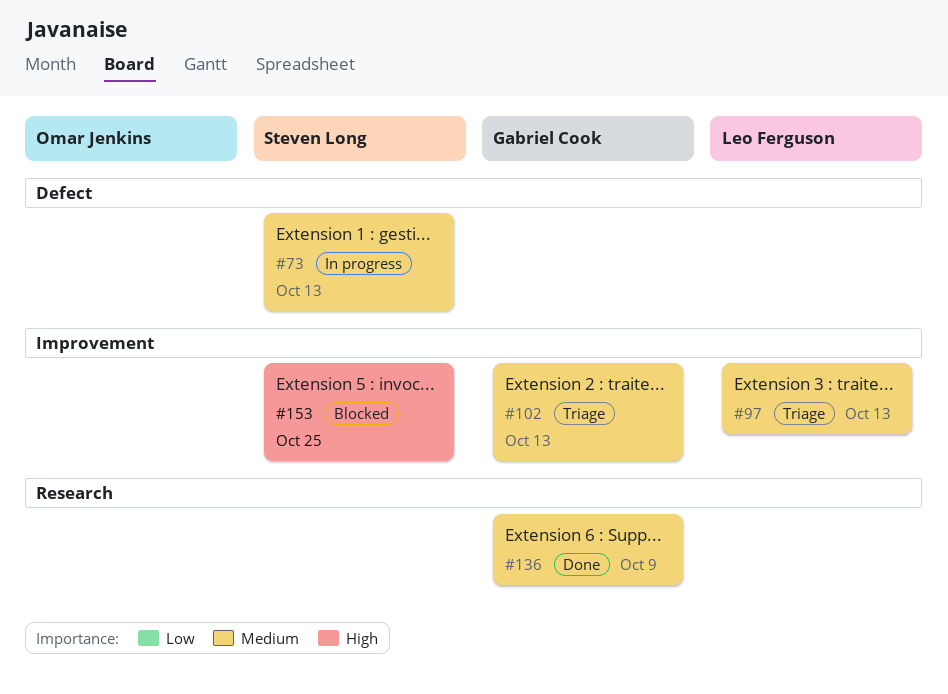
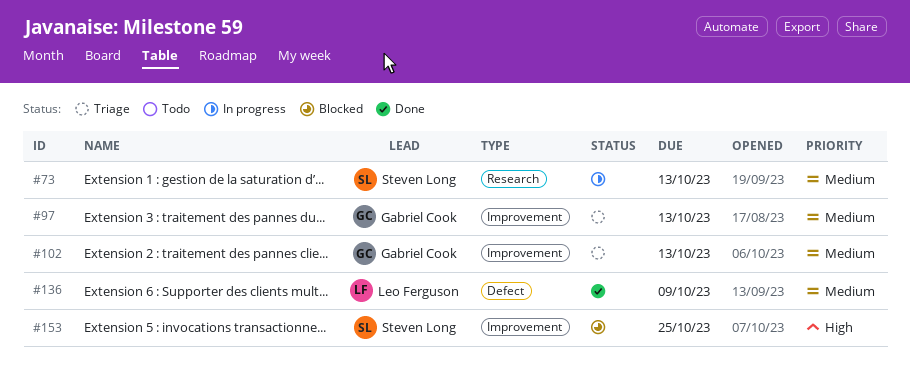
#73, label: Defect -> Research
#97, owner: Leo Ferguson -> Gabriel Cook
#136, owner: Gabriel Cook -> Leo Ferguson
#136, label: Research -> Defect

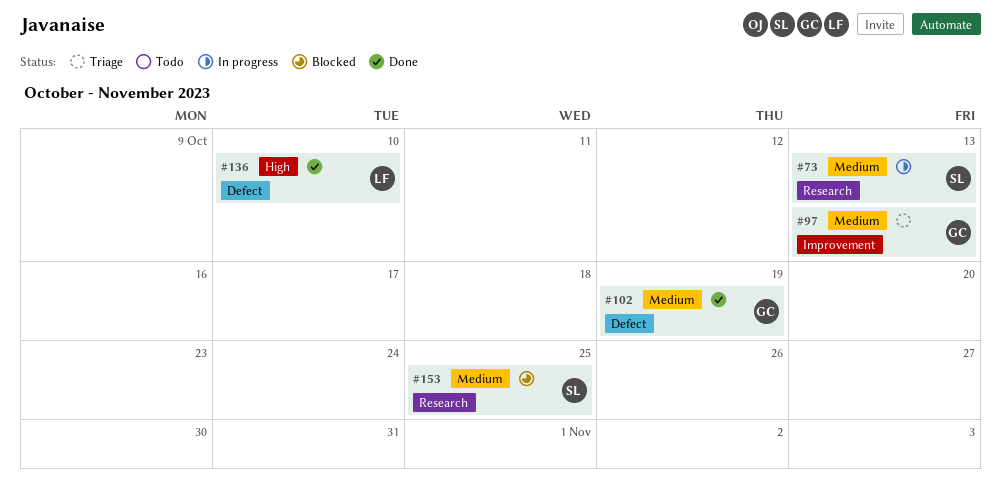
#102, status: Triage -> Done
#102, label: Improvement -> Defect
#102, due: Oct 13 -> Oct 19
#136, priority: Medium -> High
#136, due: Oct 9 -> Oct 10
#153, priority: High -> Medium
#153, label: Improvement -> Research

